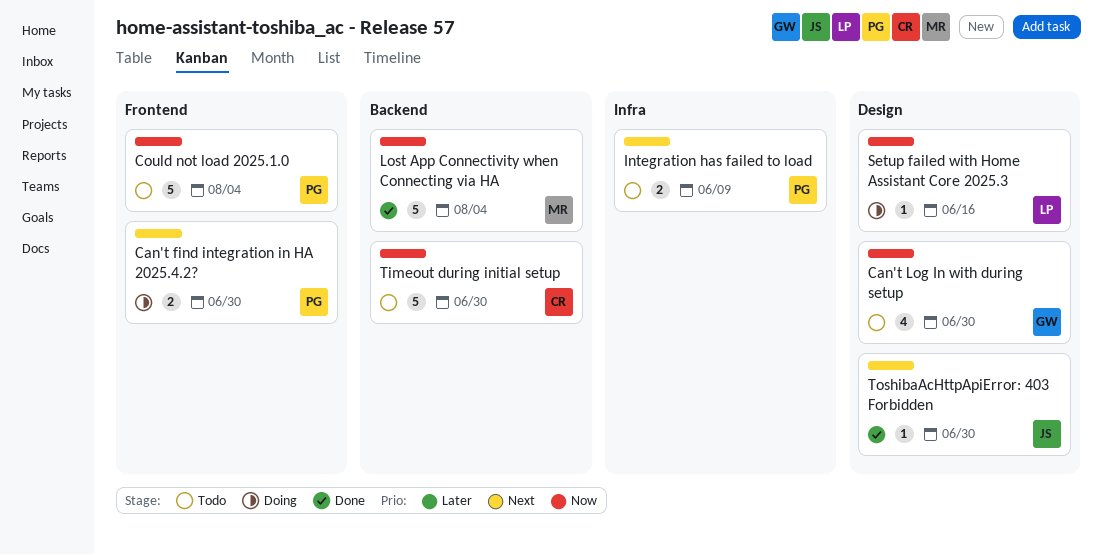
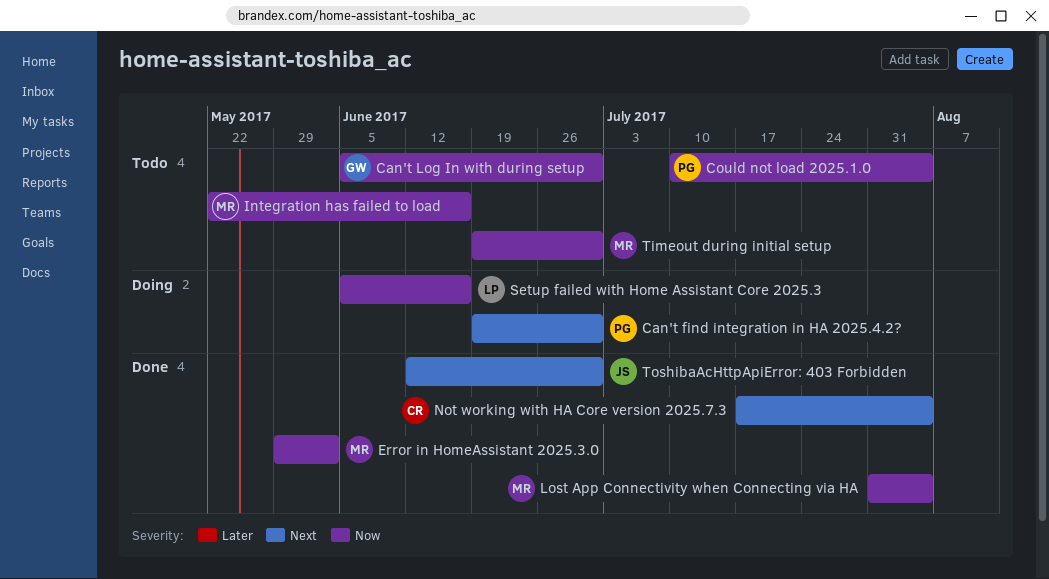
Error in HomeAssistant 2025.3.0: none -> present
Integration has failed to load, owner: PG -> MR
Integration has failed to load, priority: Next -> Now
Integration has failed to load, due: Jun 9 -> Jun 16
Not working with HA Core version 2025.7.3: none -> present
Timeout during initial setup, owner: CR -> MR

